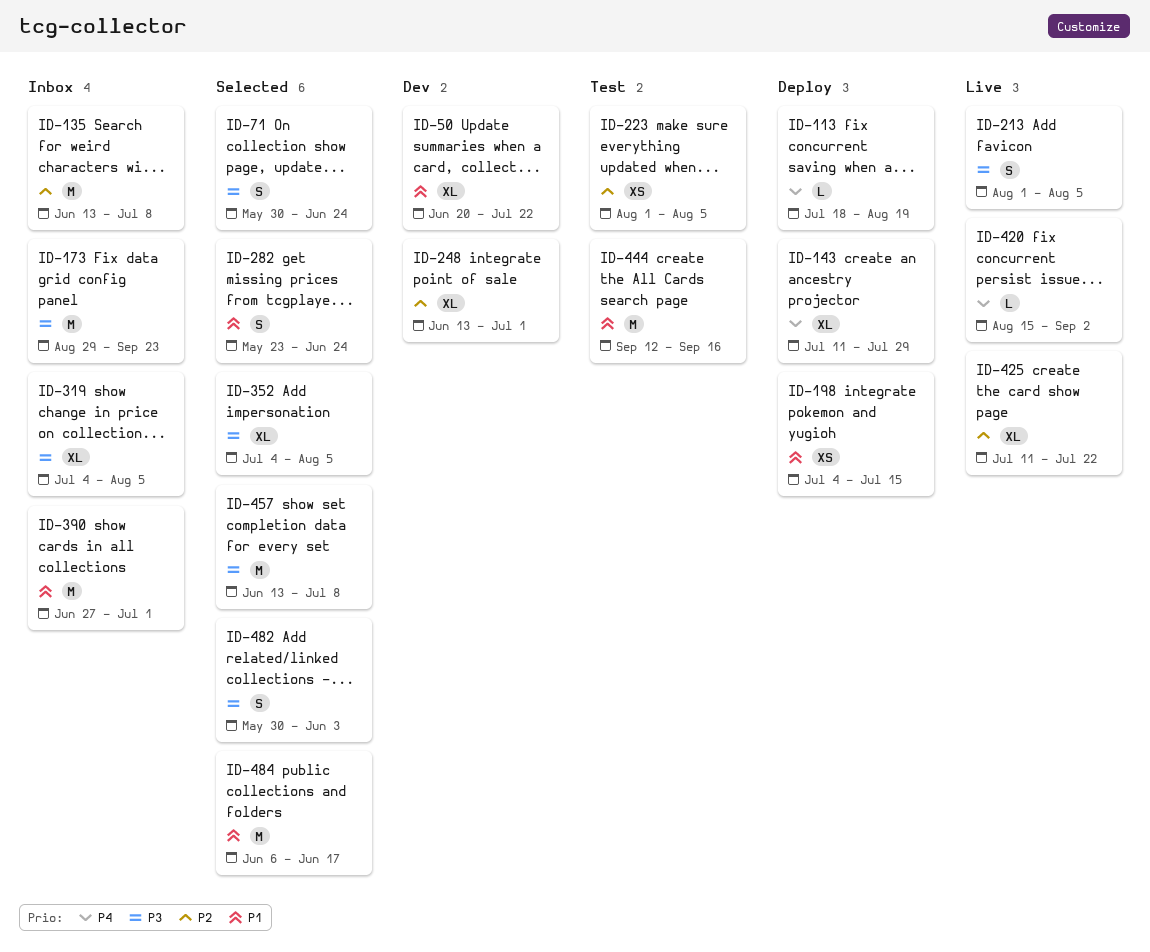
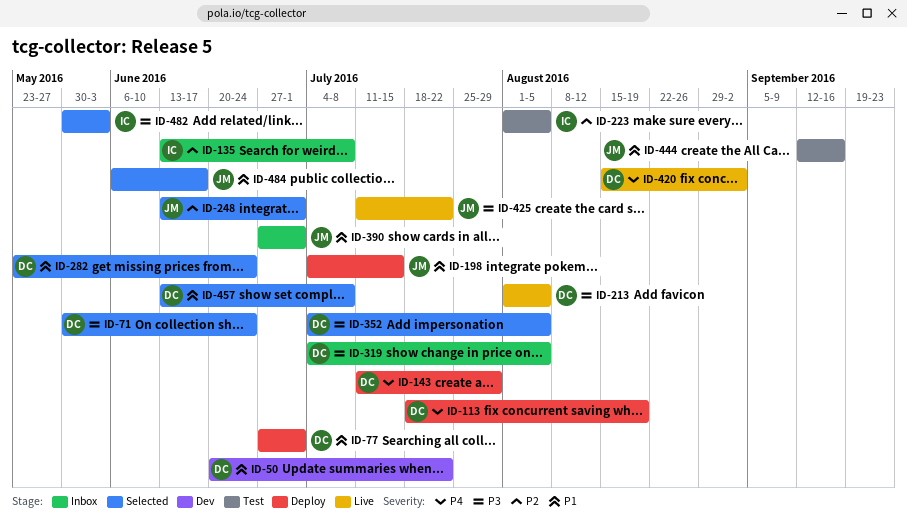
ID-77: none -> present
ID-173: present -> none
ID-248, status: Dev -> Selected
ID-425, priority: P2 -> P3
ID-457, priority: P3 -> P1

